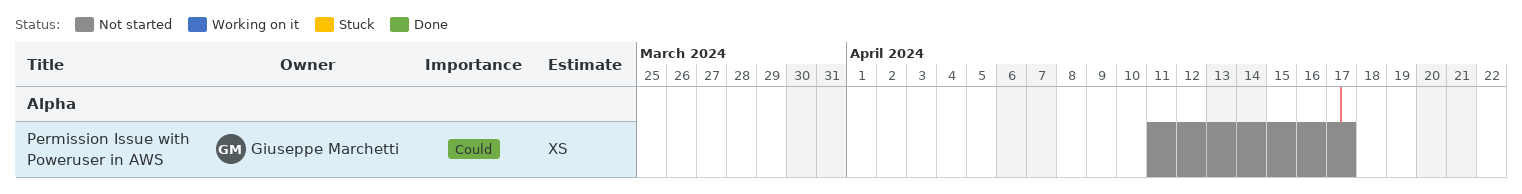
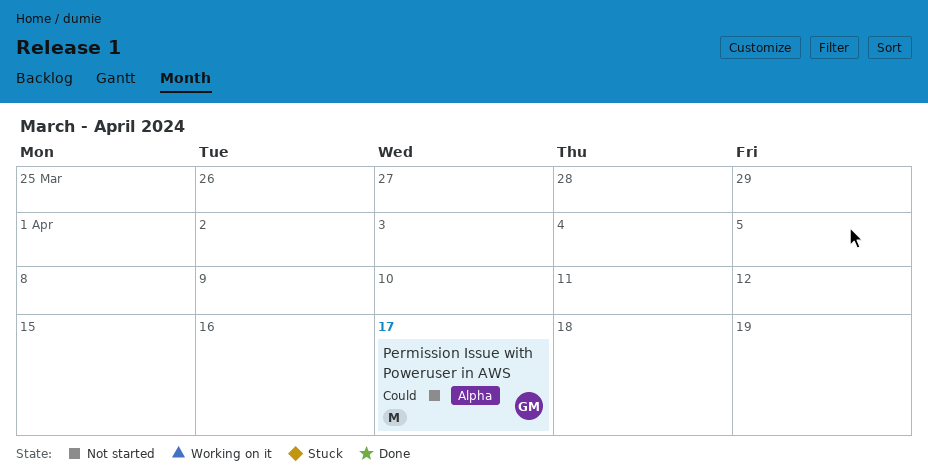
Permission Issue with Poweruser in AWS, estimate: XS -> M

